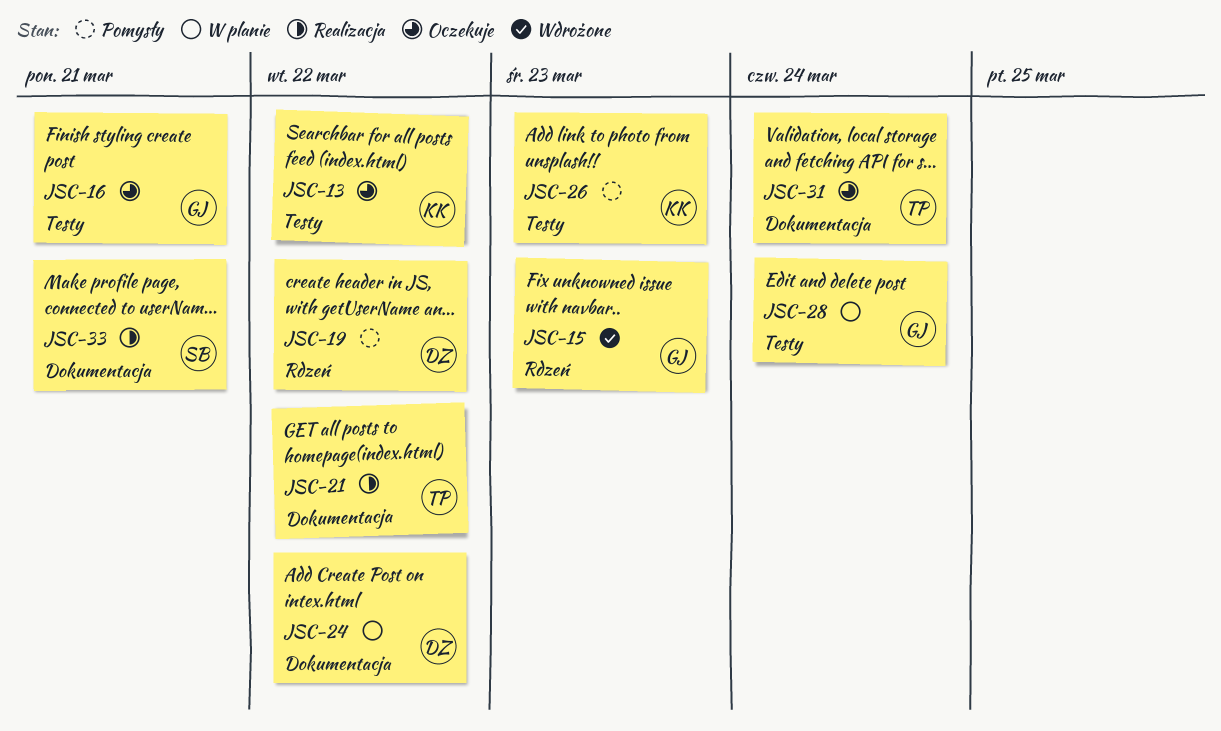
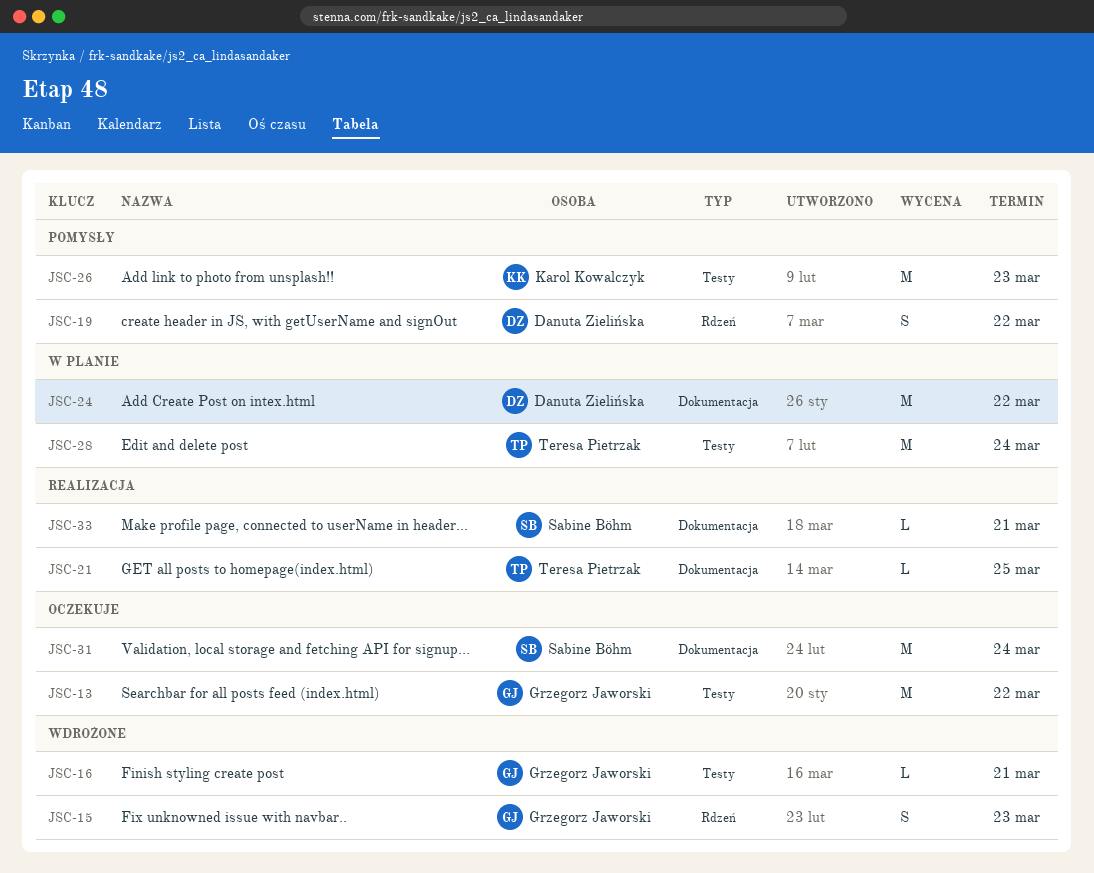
JSC-13, owner: Karol Kowalczyk -> Grzegorz Jaworski
JSC-16, status: Oczekuje -> Wdrożone
JSC-21, due: Mar 22 -> Mar 25
JSC-28, owner: Grzegorz Jaworski -> Teresa Pietrzak
JSC-31, owner: Teresa Pietrzak -> Sabine Böhm

